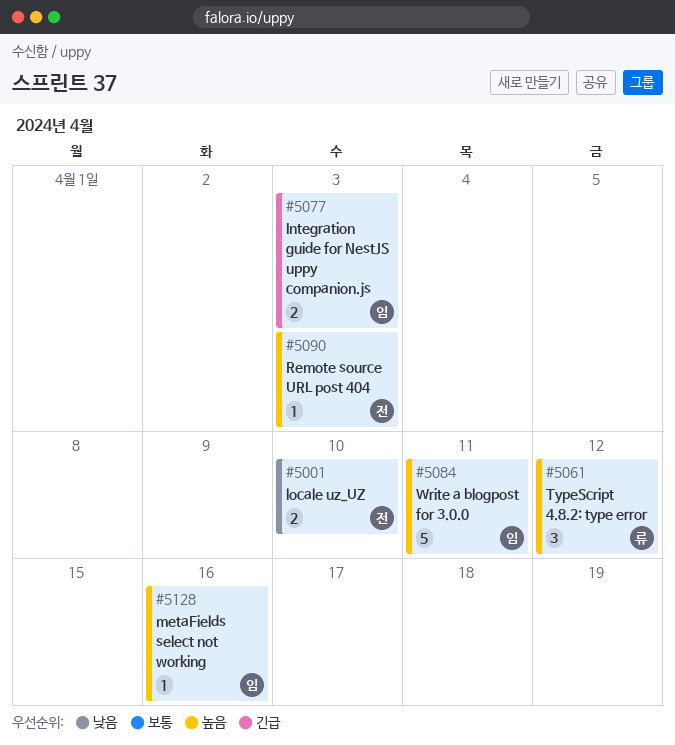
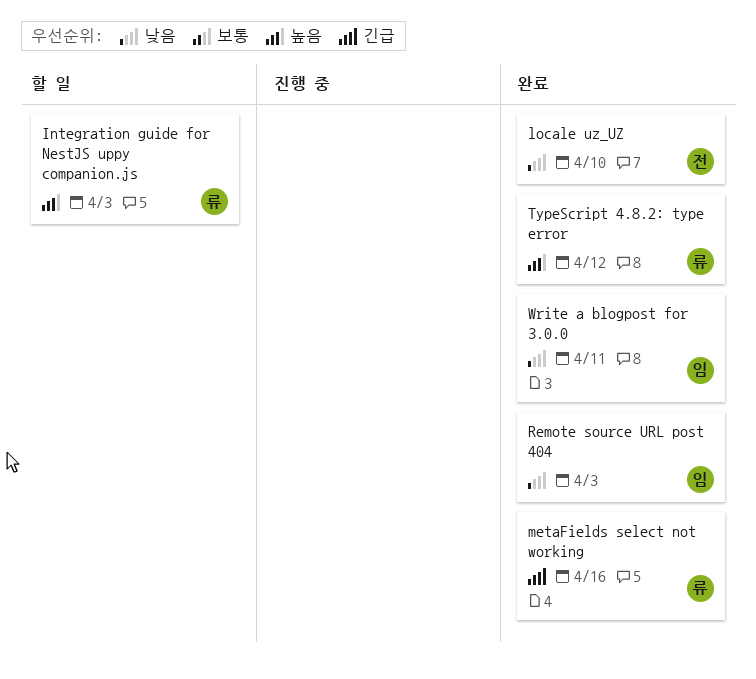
Integration guide for NestJS uppy companion.js, owner: 임 -> 류
Integration guide for NestJS uppy companion.js, priority: 긴급 -> 높음
metaFields select not working, owner: 임 -> 류
metaFields select not working, priority: 높음 -> 긴급
Remote source URL post 404, owner: 전 -> 임
Remote source URL post 404, priority: 높음 -> 낮음
Write a blogpost for 3.0.0, priority: 높음 -> 낮음

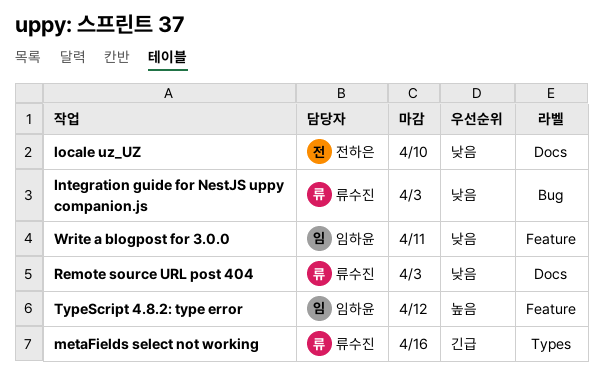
Integration guide for NestJS uppy companion.js, priority: 높음 -> 낮음
Remote source URL post 404, owner: 임하윤 -> 류수진
TypeScript 4.8.2: type error, owner: 류수진 -> 임하윤

